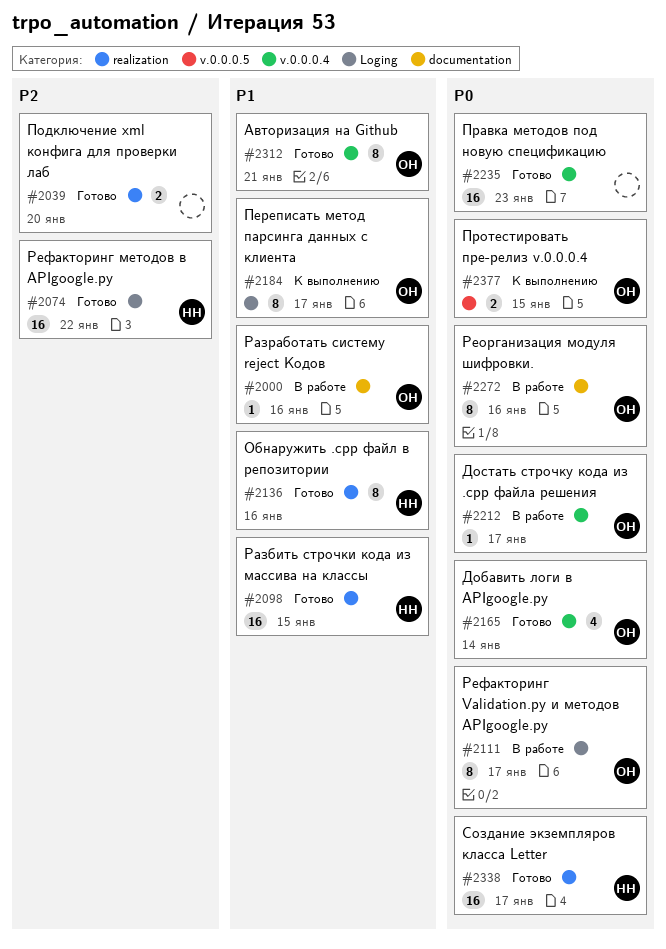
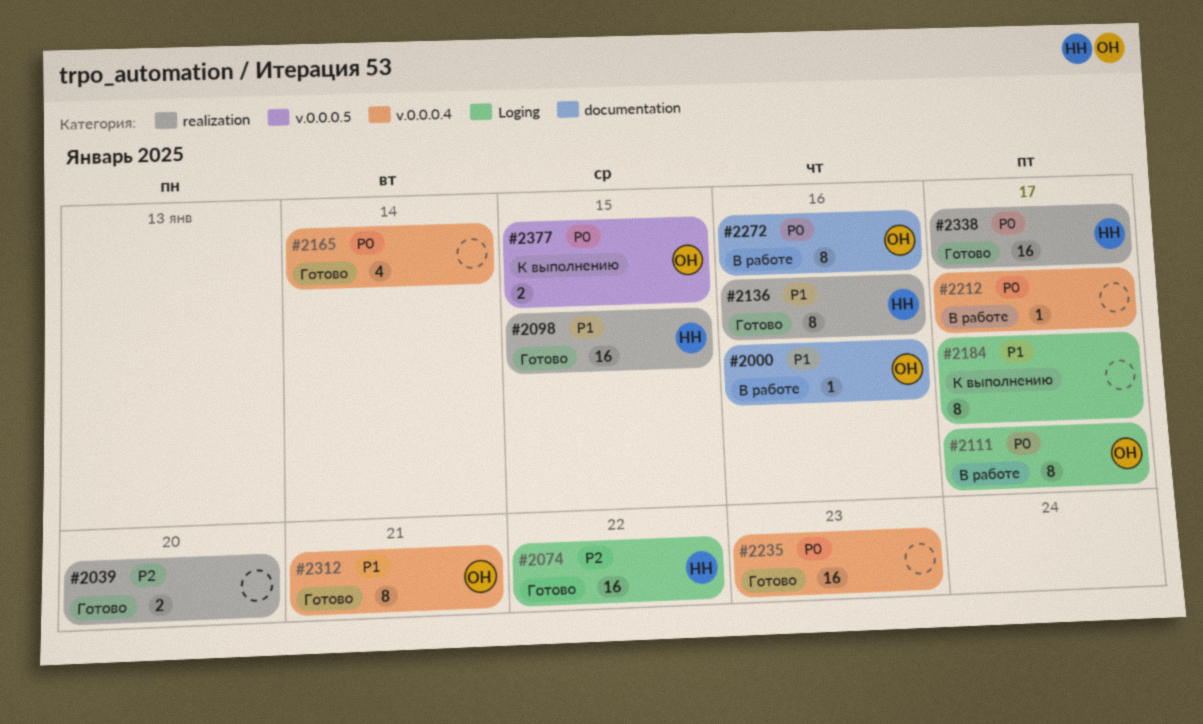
#2165, owner: ОН -> none
#2184, owner: ОН -> none
#2212, owner: ОН -> none

